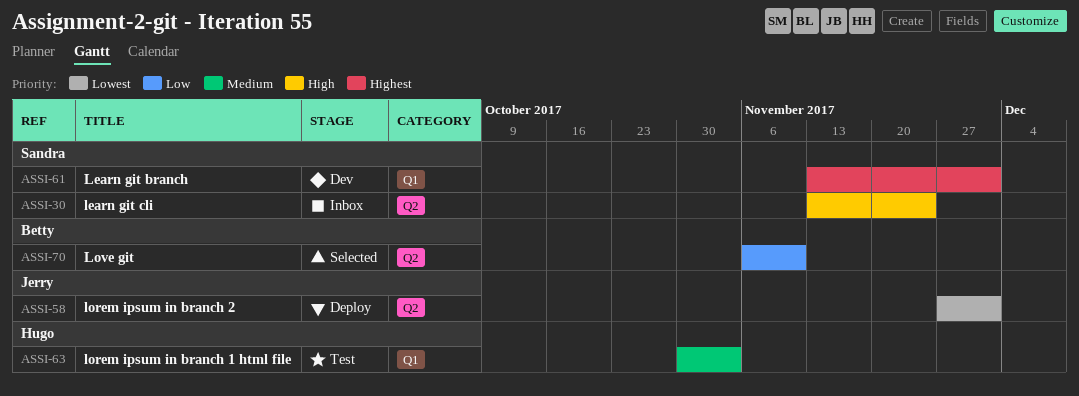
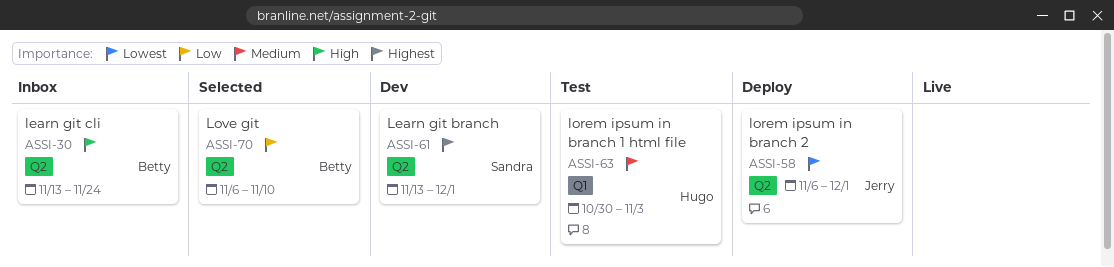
ASSI-30, owner: Sandra -> Betty
ASSI-58, start: Nov 27 -> Nov 6
ASSI-61, label: Q1 -> Q2

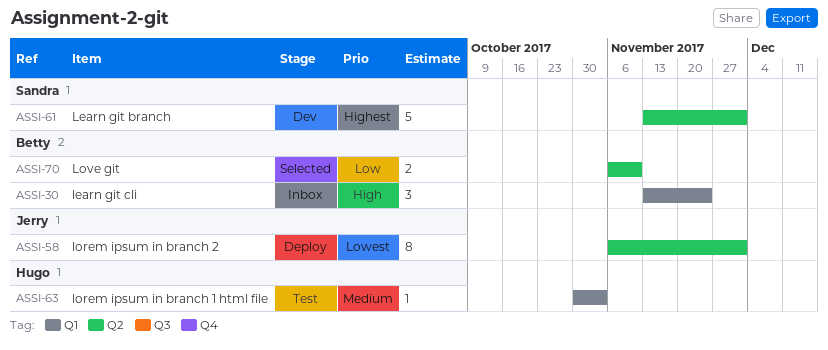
ASSI-30, label: Q2 -> Q1

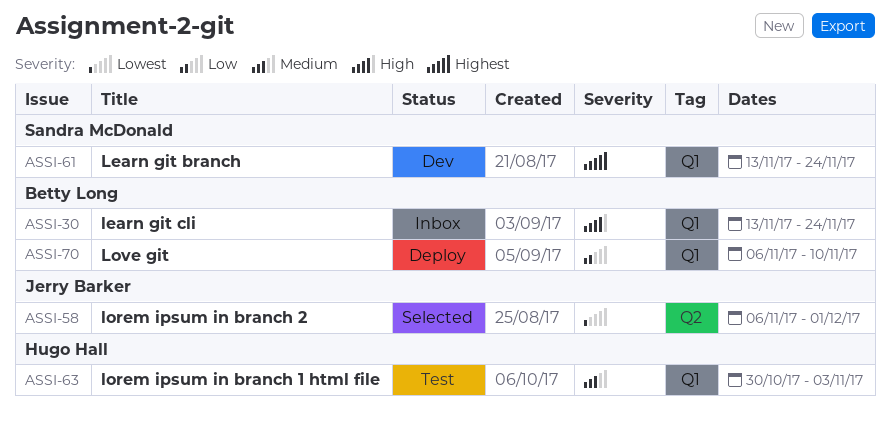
ASSI-58, status: Deploy -> Selected
ASSI-61, label: Q2 -> Q1
ASSI-61, due: Dec 1 -> Nov 24
ASSI-70, status: Selected -> Deploy
ASSI-70, label: Q2 -> Q1

